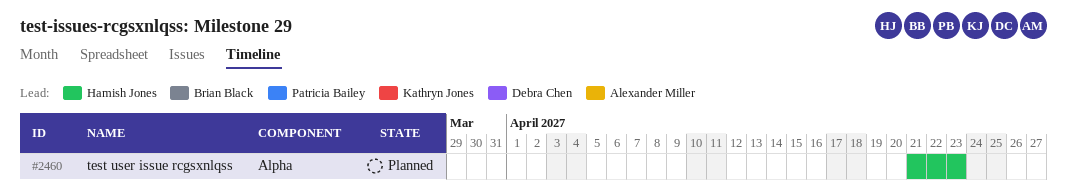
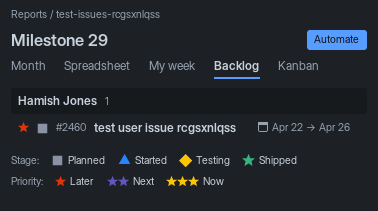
#2460, start: Apr 21 -> Apr 22
#2460, due: Apr 23 -> Apr 26

